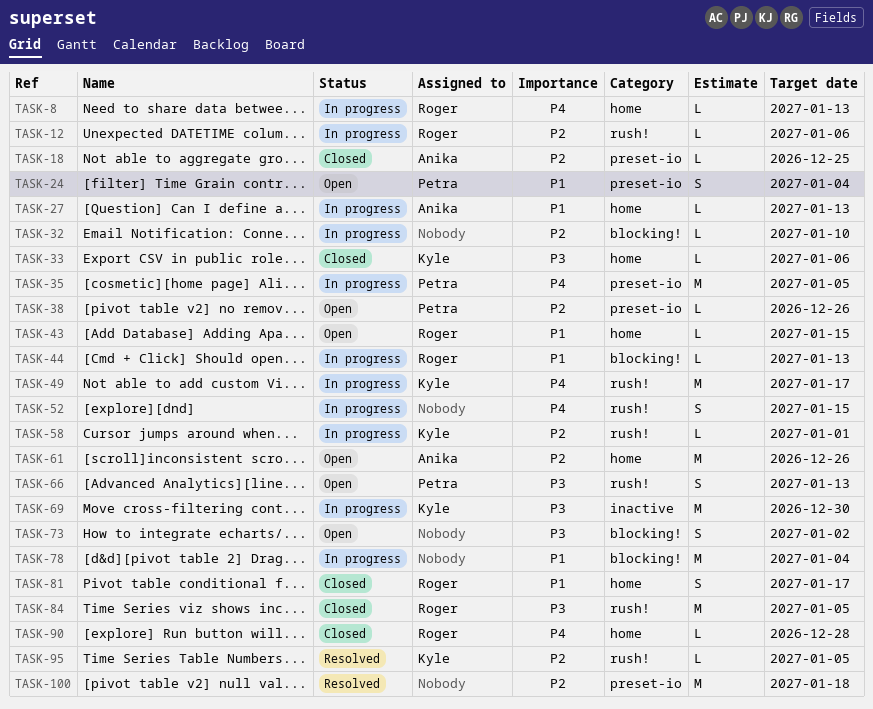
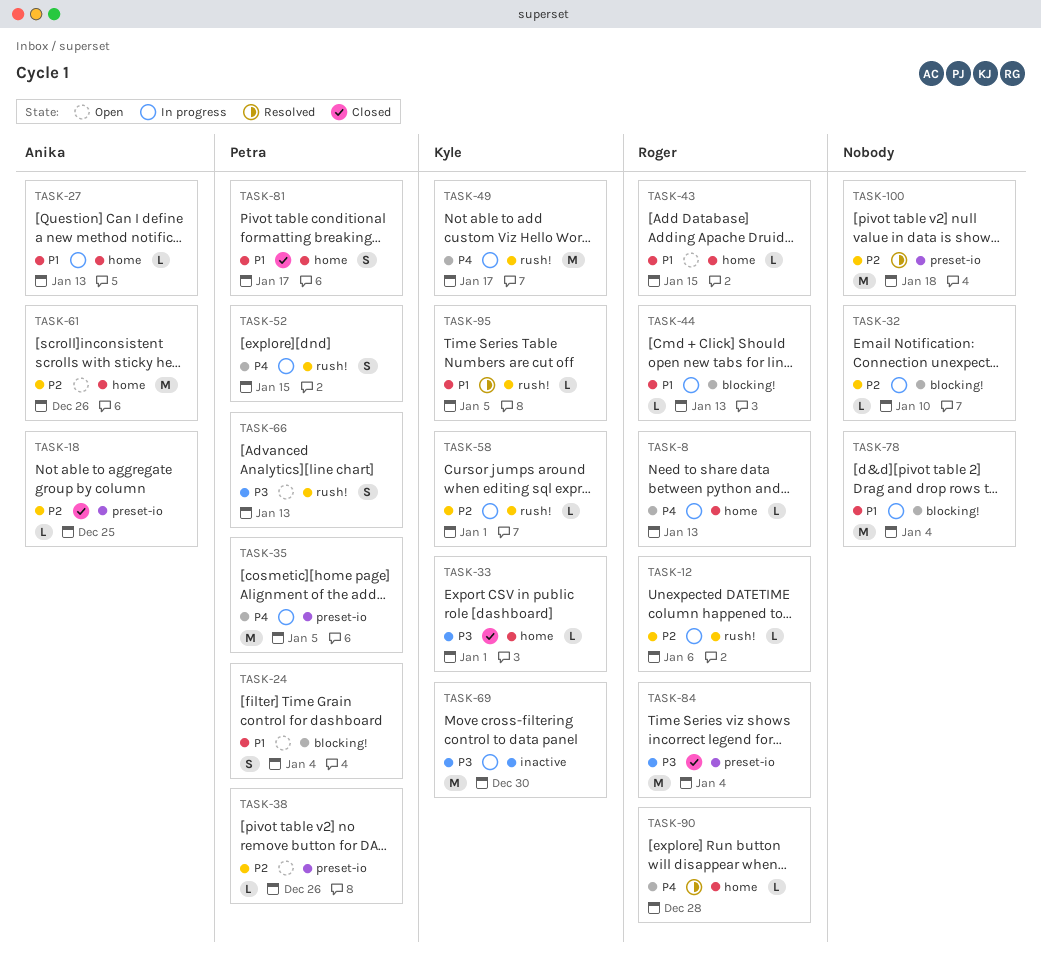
TASK-24, label: preset-io -> blocking!
TASK-33, due: Jan 6 -> Jan 1
TASK-52, owner: none -> Petra
TASK-73: present -> none
TASK-81, owner: Roger -> Petra
TASK-84, label: rush! -> preset-io
TASK-84, due: Jan 5 -> Jan 4
TASK-90, status: Closed -> Resolved
TASK-95, priority: P2 -> P1

